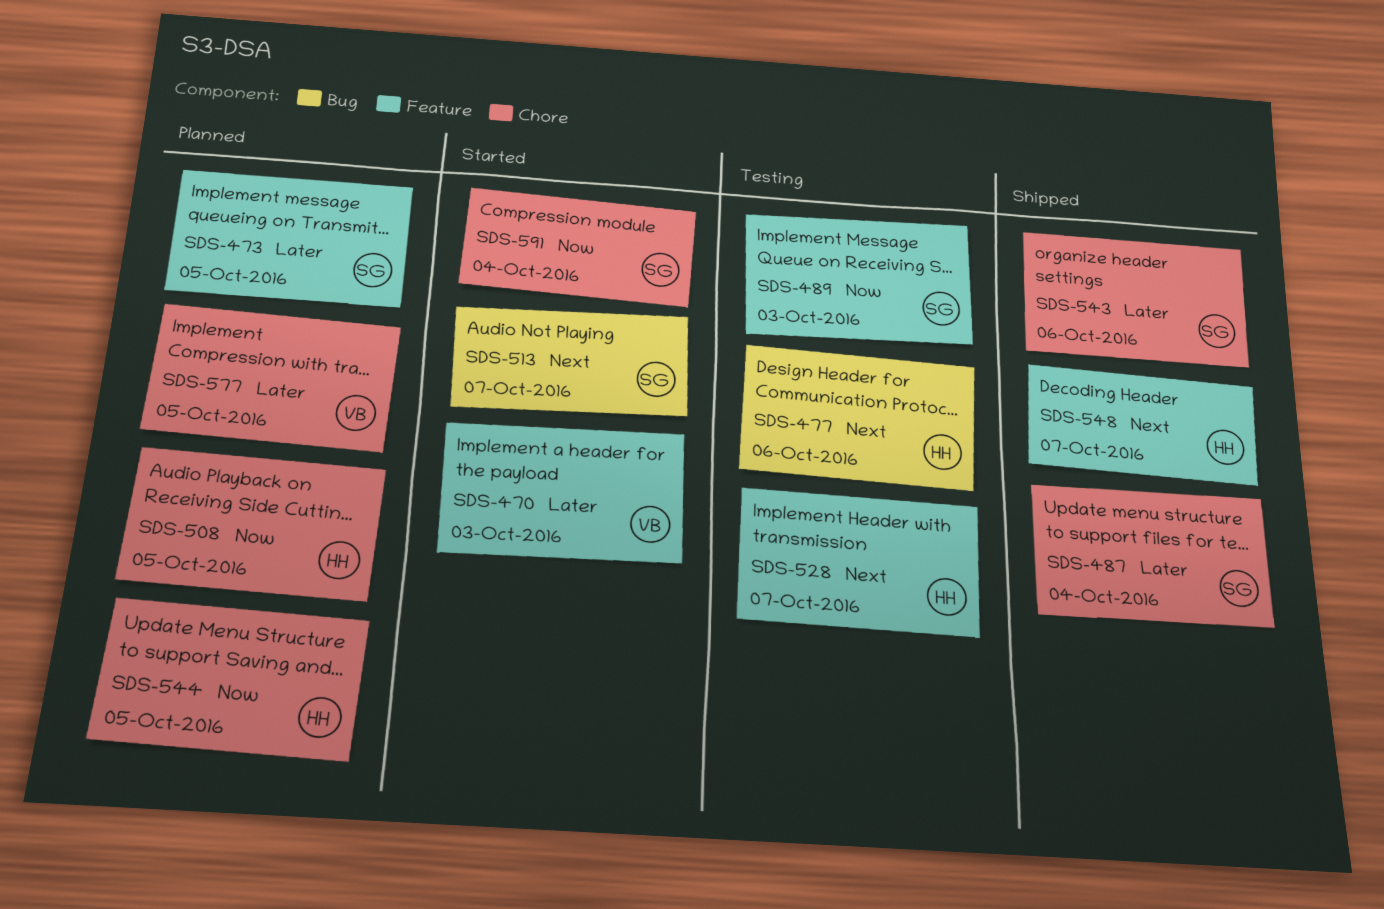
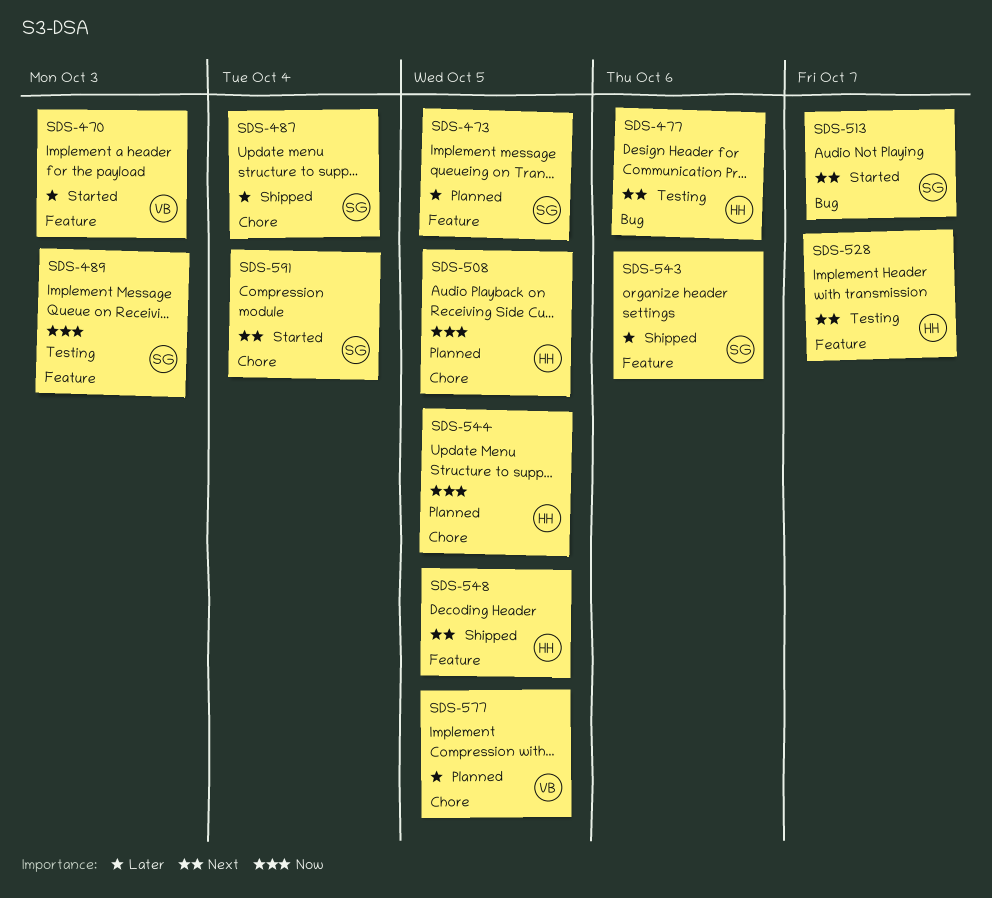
SDS-543, label: Chore -> Feature
SDS-548, due: Oct 7 -> Oct 5
SDS-591, priority: Now -> Next

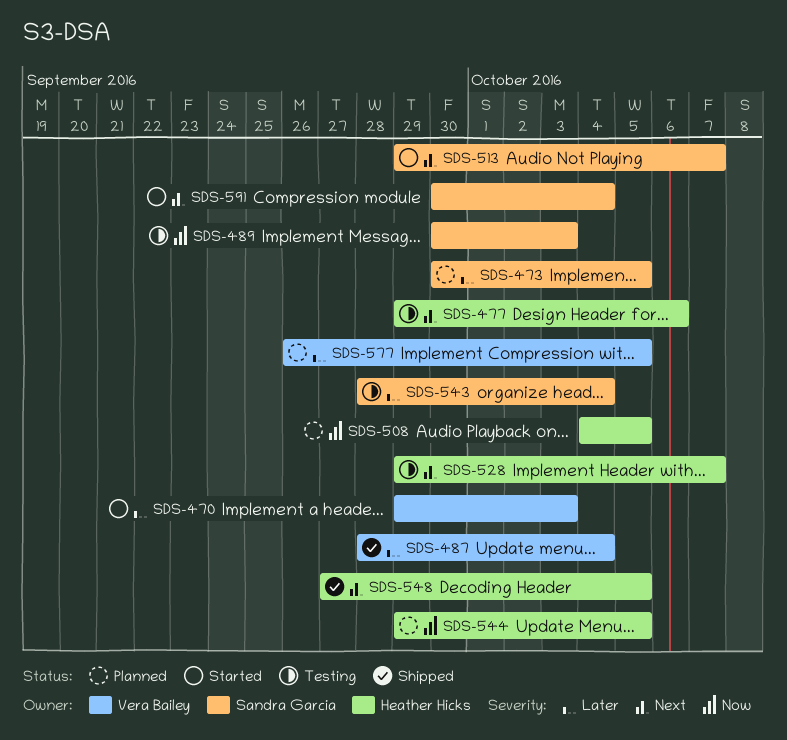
SDS-487, owner: Sandra Garcia -> Vera Bailey
SDS-543, status: Shipped -> Testing
SDS-543, due: Oct 6 -> Oct 4

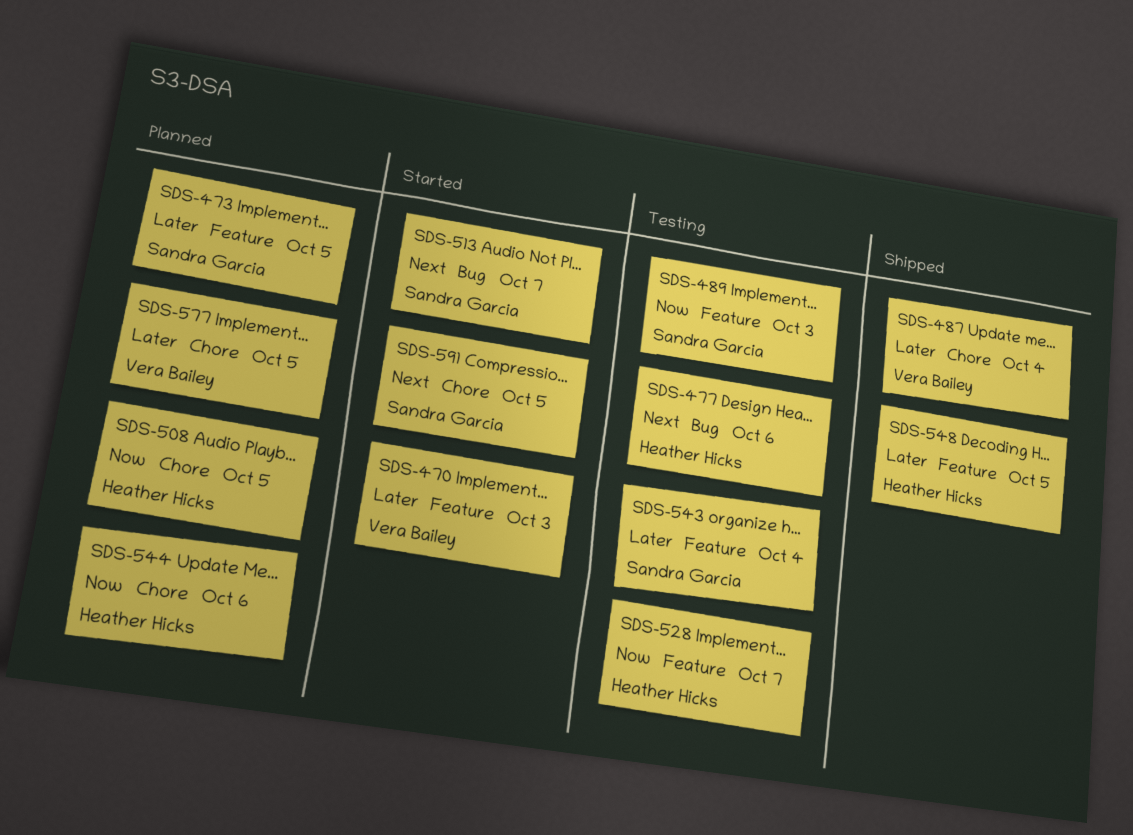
SDS-528, priority: Next -> Now
SDS-544, due: Oct 5 -> Oct 6
SDS-548, priority: Next -> Later
SDS-591, due: Oct 4 -> Oct 5

